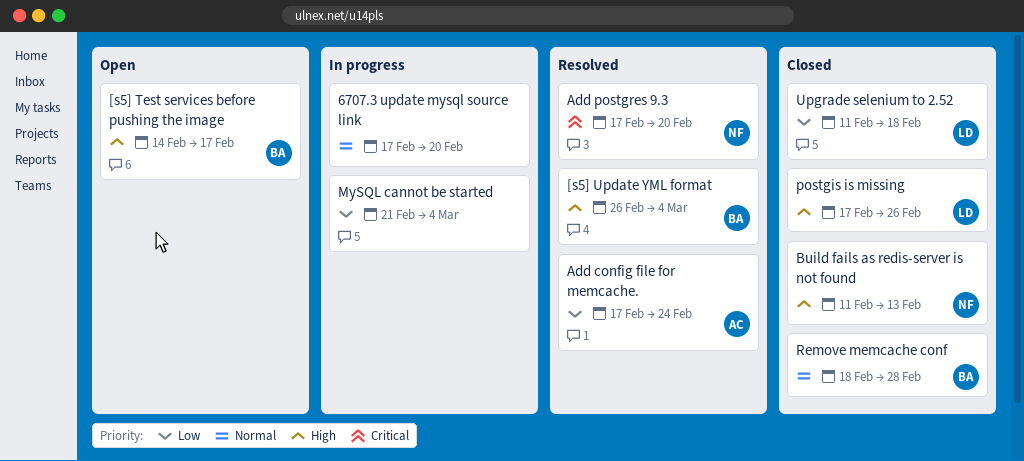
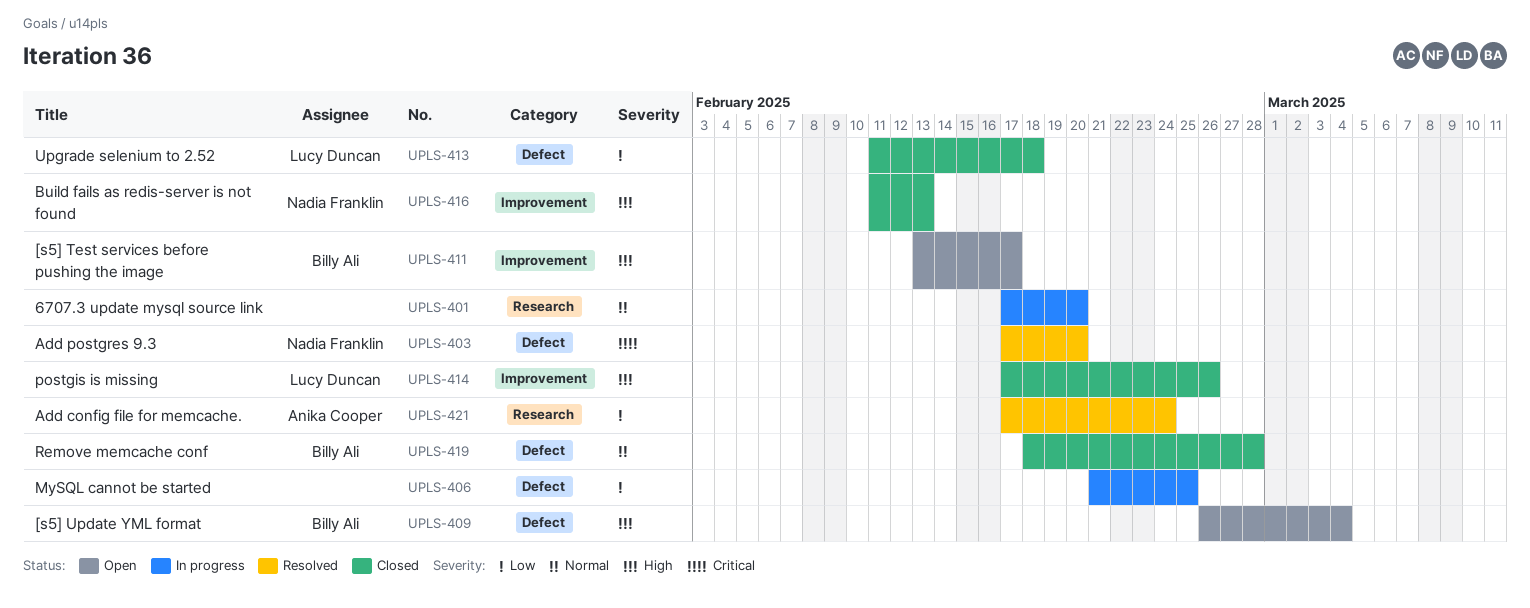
[s5] Test services before pushing the image, start: Feb 14 -> Feb 13
[s5] Update YML format, status: Resolved -> Open
MySQL cannot be started, due: Mar 4 -> Feb 25

